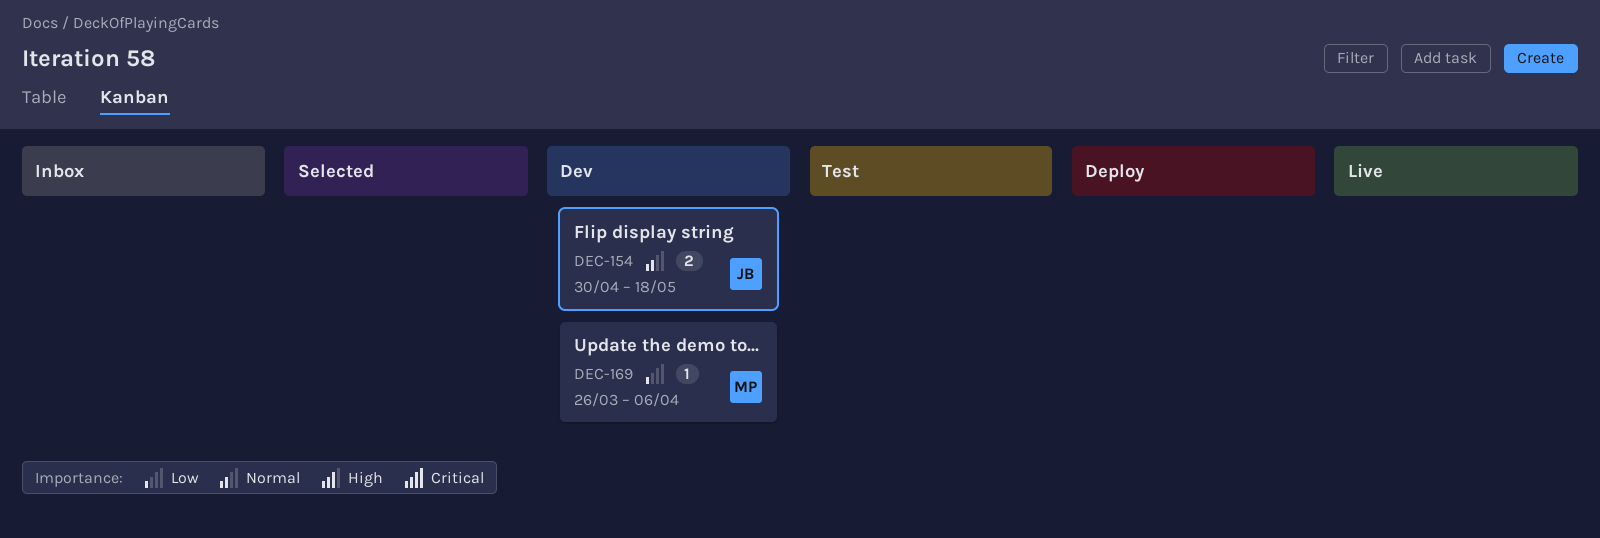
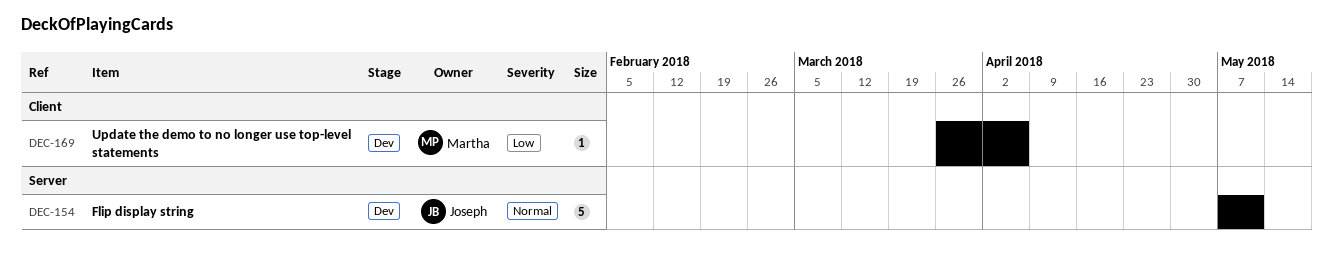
DEC-154, estimate: 2 -> 5
DEC-154, start: Apr 30 -> May 7
DEC-154, due: May 18 -> May 11

